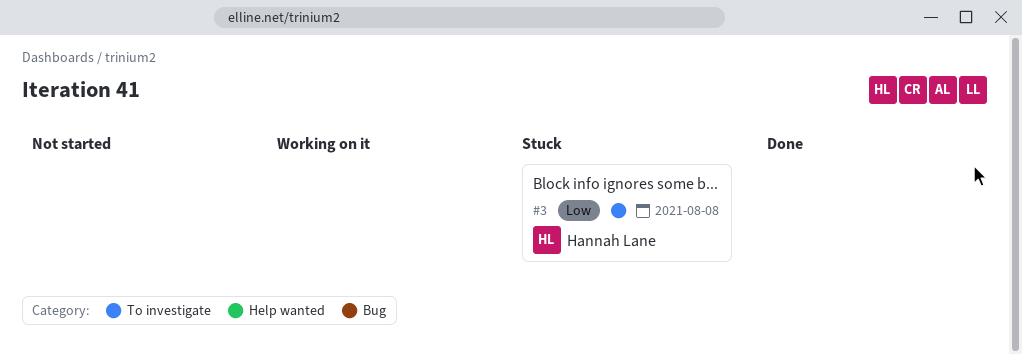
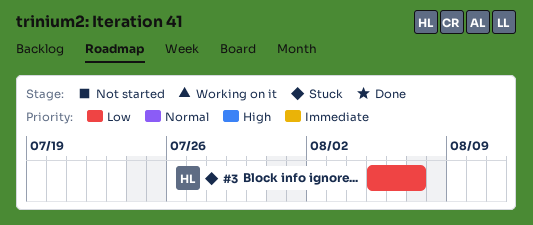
#3, due: Aug 8 -> Aug 7

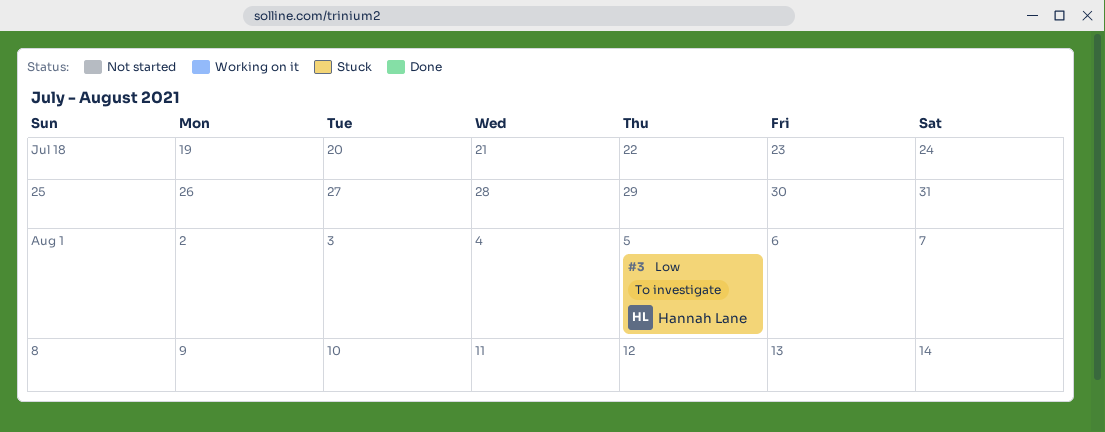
#3, due: Aug 7 -> Aug 5

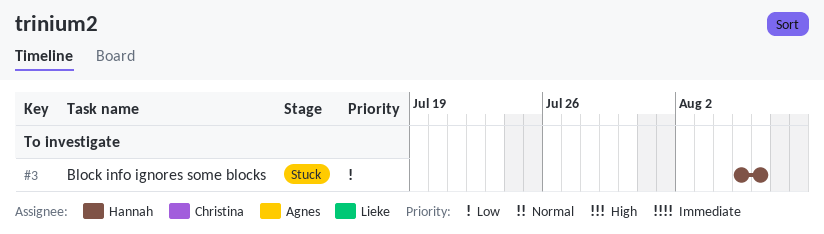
#3, due: Aug 5 -> Aug 6

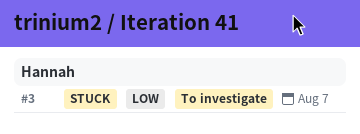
#3, due: Aug 6 -> Aug 7

